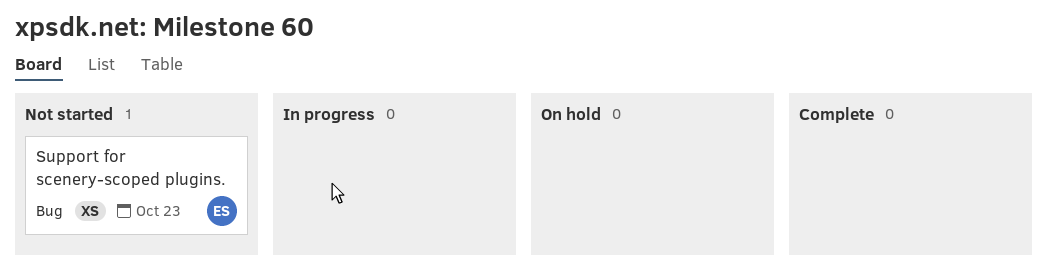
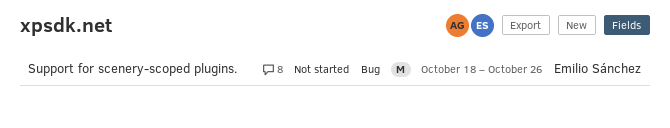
Support for scenery-scoped plugins., estimate: XS -> M
Support for scenery-scoped plugins., due: Oct 23 -> Oct 26

